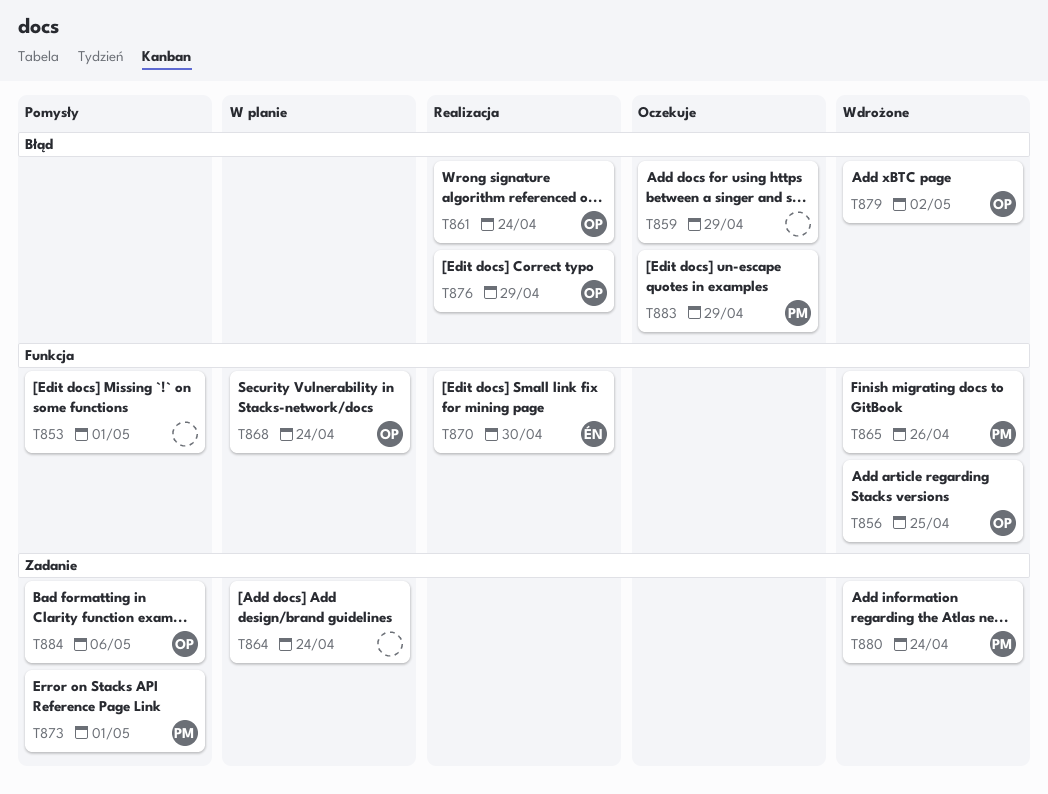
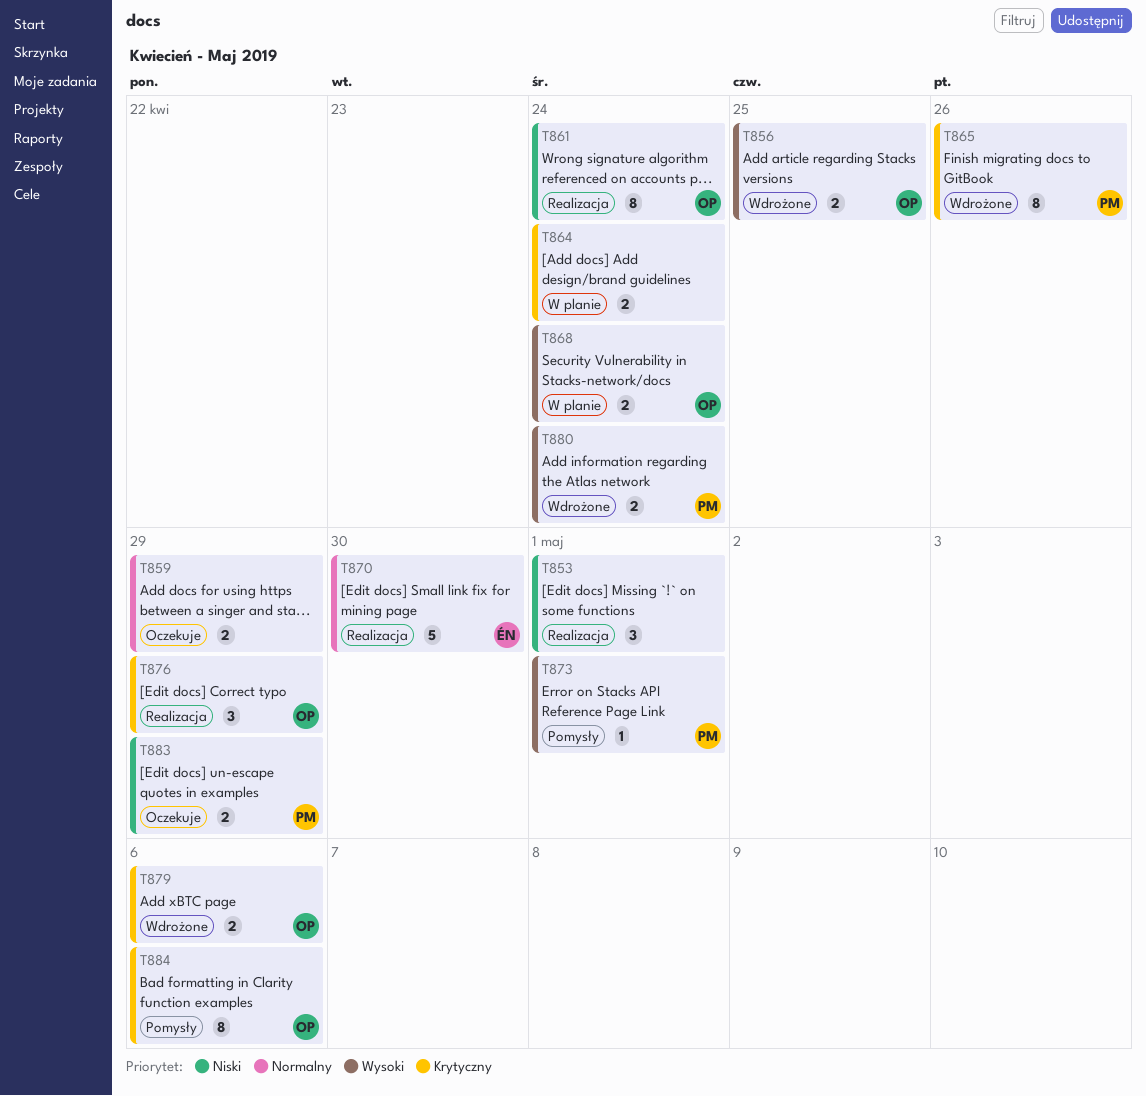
T853, status: Pomysły -> Realizacja
T879, due: May 2 -> May 6

